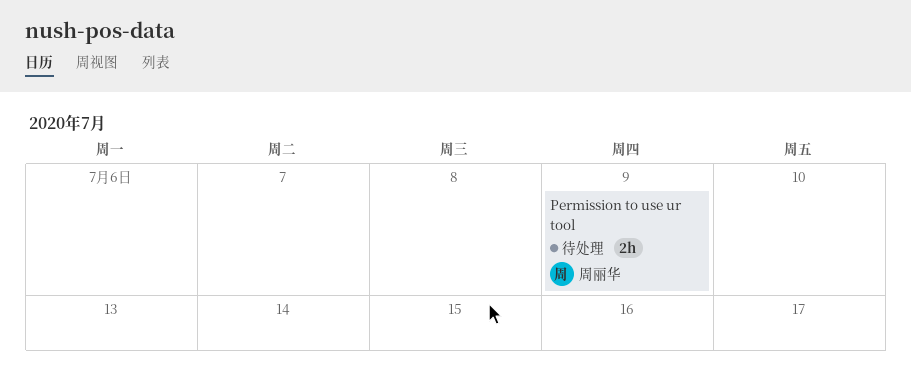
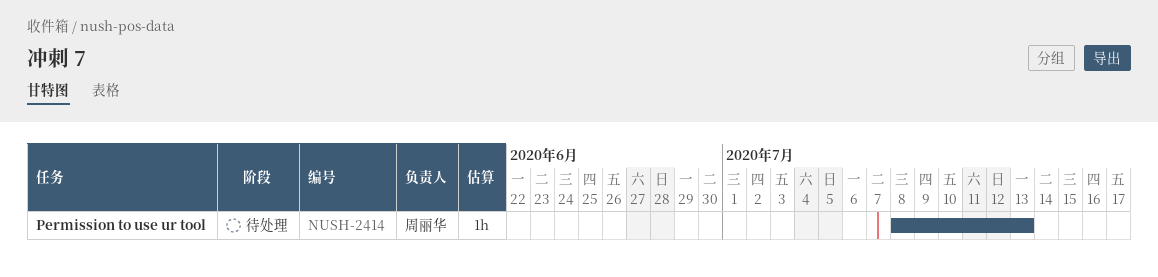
Permission to use ur tool, estimate: 2h -> 1h
Permission to use ur tool, due: Jul 9 -> Jul 13

